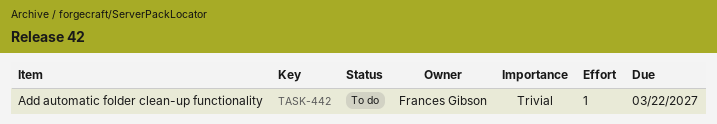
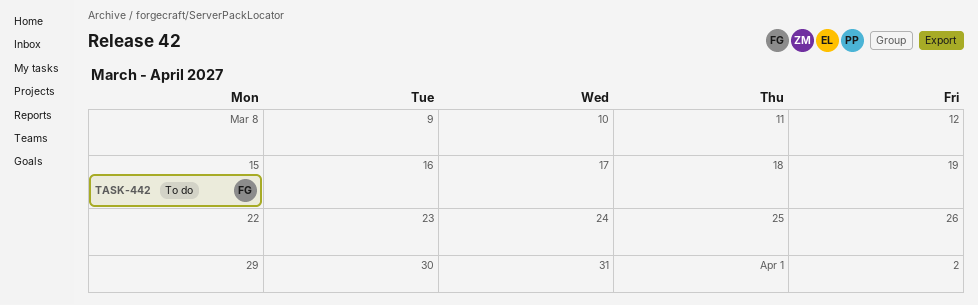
TASK-442, due: Mar 22 -> Mar 15

